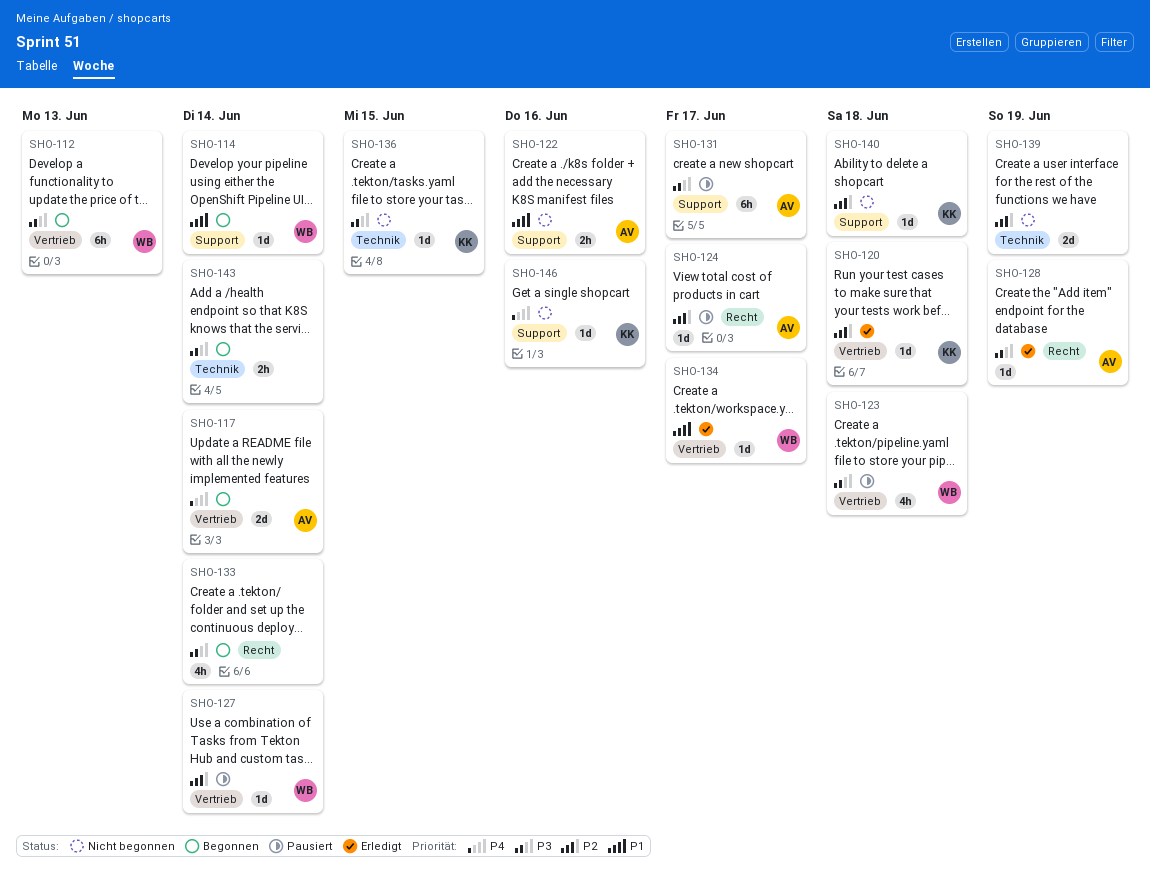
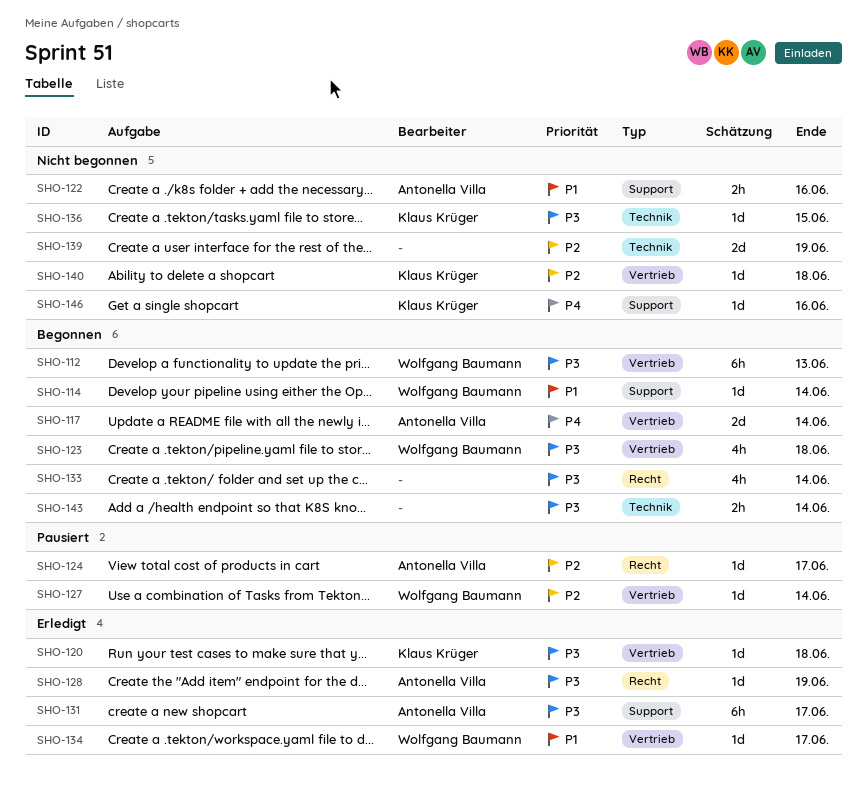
SHO-120, priority: P2 -> P3
SHO-123, status: Pausiert -> Begonnen
SHO-131, status: Pausiert -> Erledigt
SHO-140, label: Support -> Vertrieb

